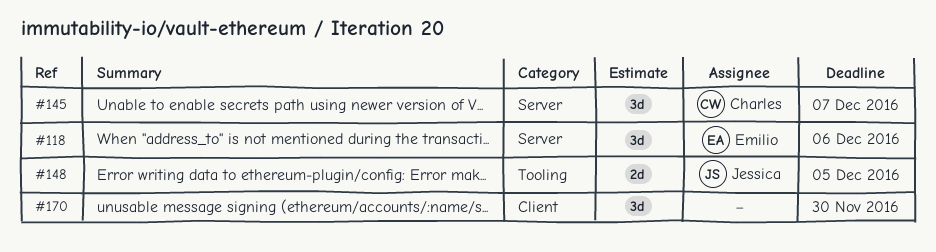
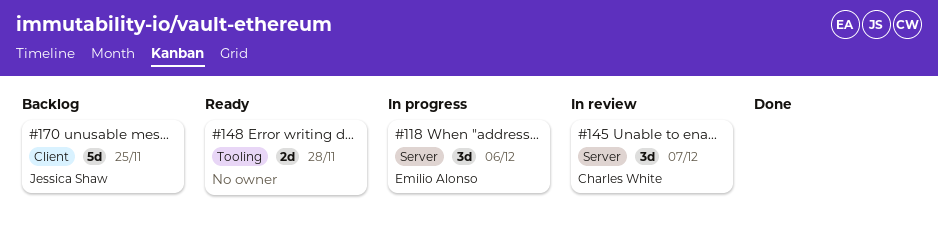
#148, owner: Jessica Shaw -> none
#148, due: Dec 5 -> Nov 28
#170, owner: none -> Jessica Shaw
#170, estimate: 3d -> 5d
#170, due: Nov 30 -> Nov 25

